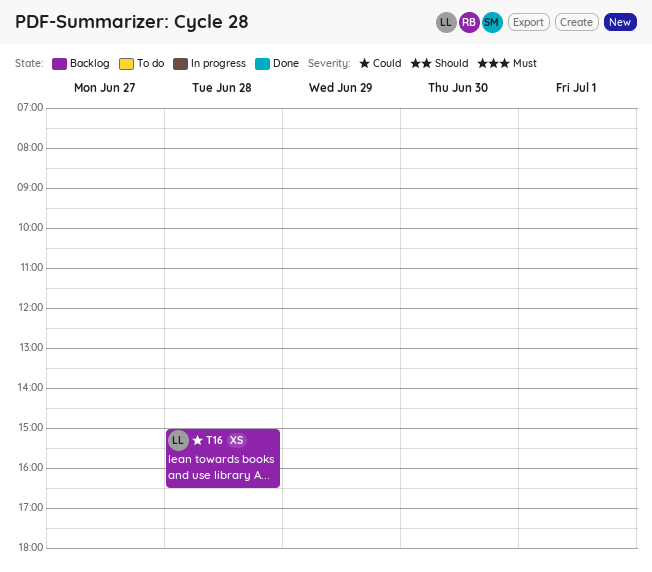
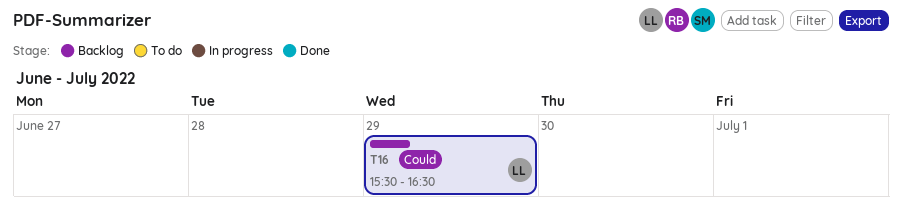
T16, day: Jun 28 -> Jun 29
T16, begins: 15:00 -> 15:30

